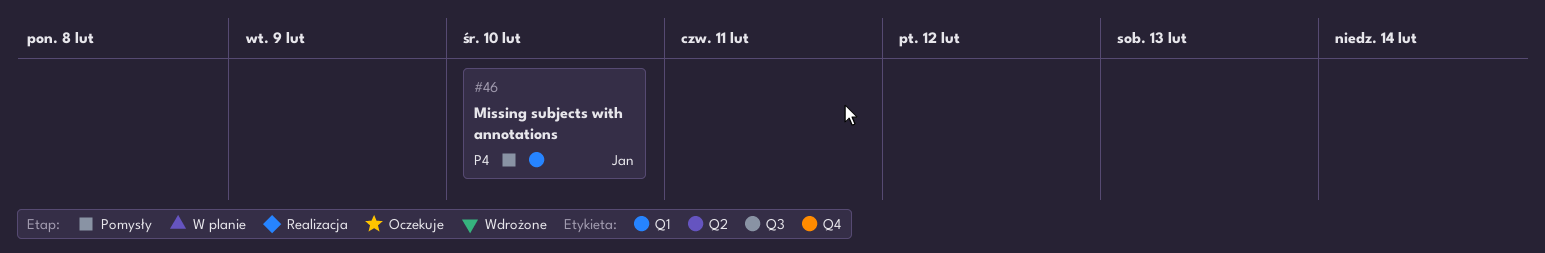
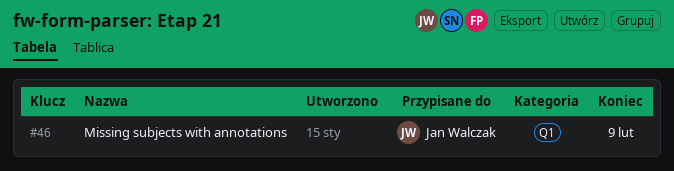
#46, due: Feb 10 -> Feb 9

